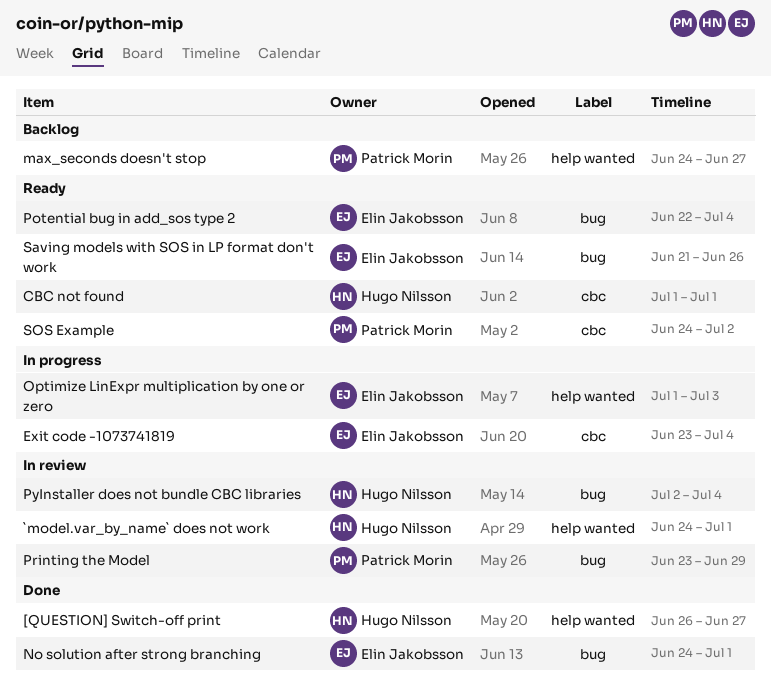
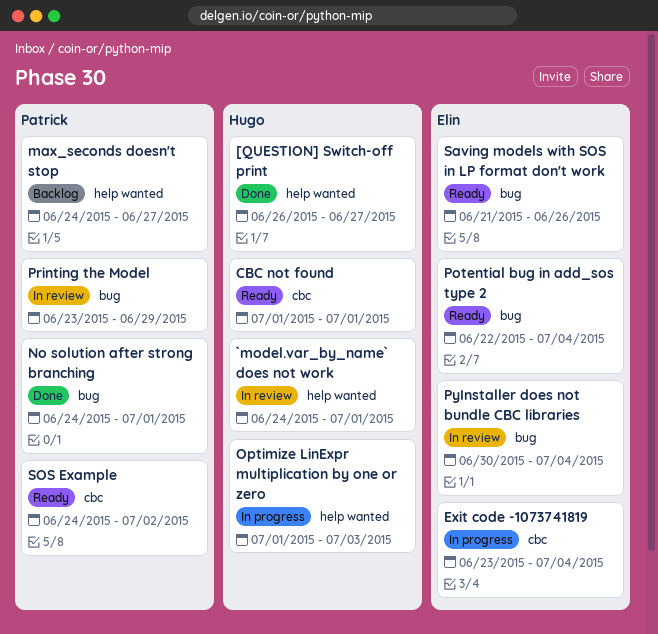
No solution after strong branching, owner: Elin Jakobsson -> Patrick Morin
Optimize LinExpr multiplication by one or zero, owner: Elin Jakobsson -> Hugo Nilsson
PyInstaller does not bundle CBC libraries, owner: Hugo Nilsson -> Elin Jakobsson
PyInstaller does not bundle CBC libraries, start: Jul 2 -> Jun 30

